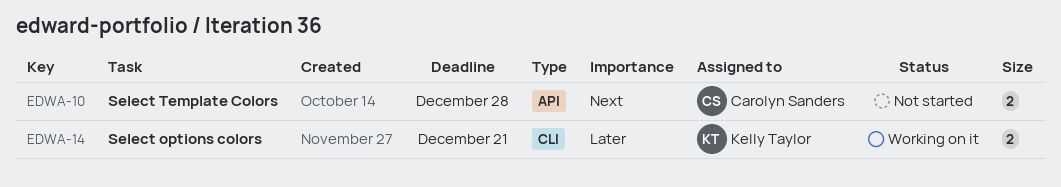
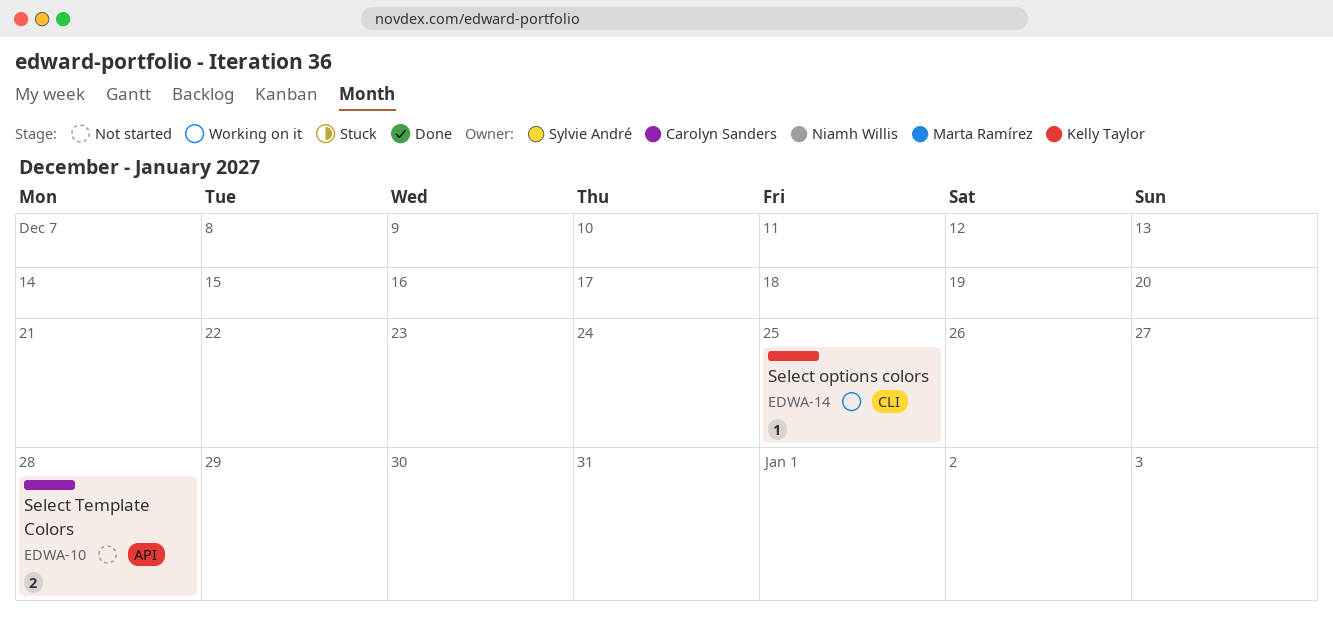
EDWA-14, estimate: 2 -> 1
EDWA-14, due: Dec 21 -> Dec 25

